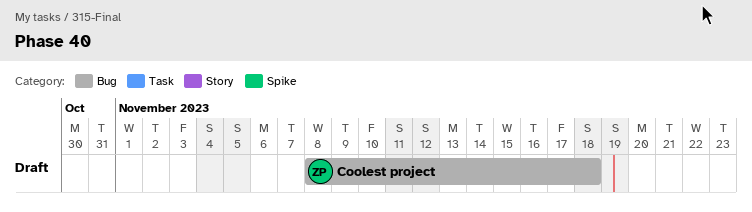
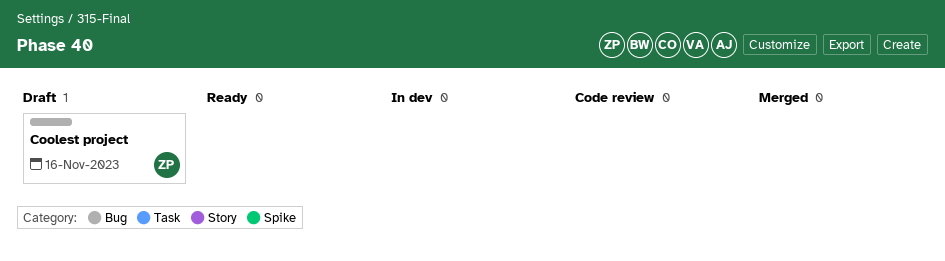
Coolest project, due: Nov 18 -> Nov 16

